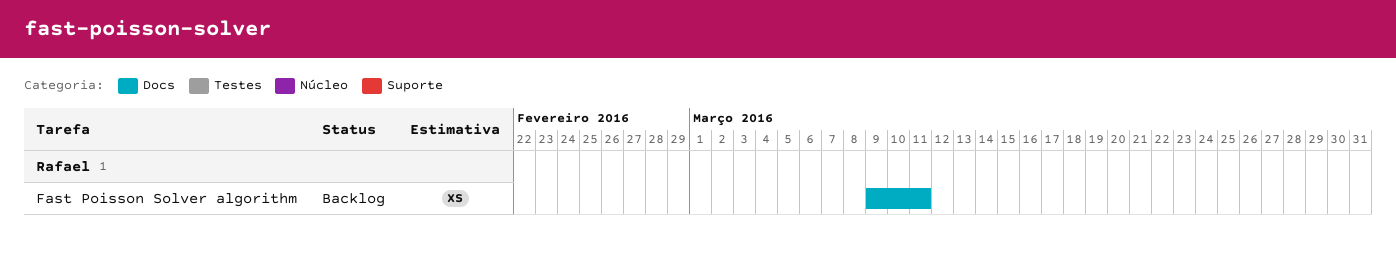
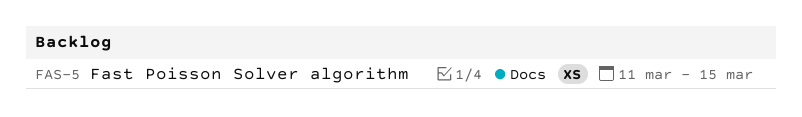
Fast Poisson Solver algorithm, start: Mar 9 -> Mar 11
Fast Poisson Solver algorithm, due: Mar 11 -> Mar 15

